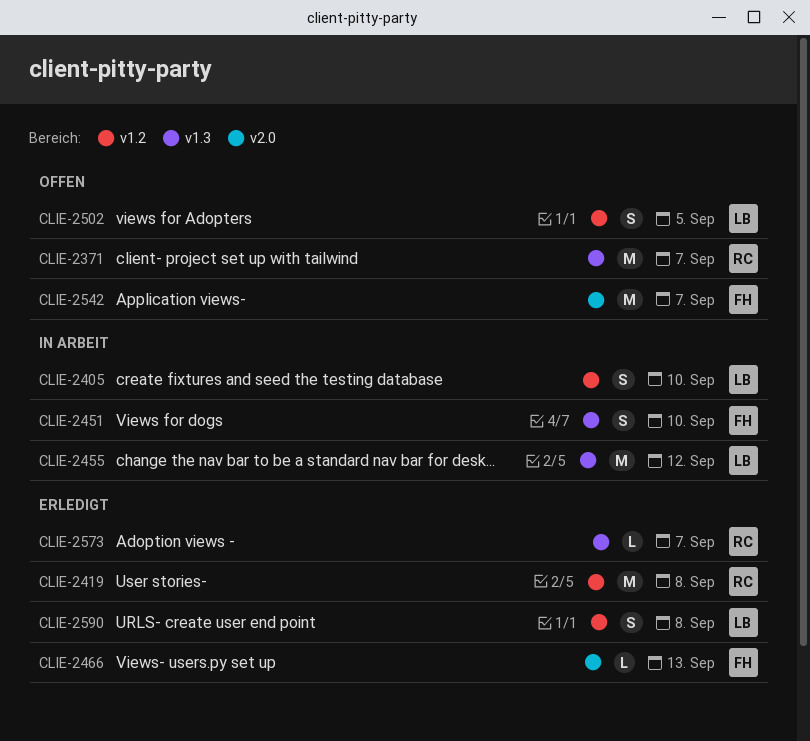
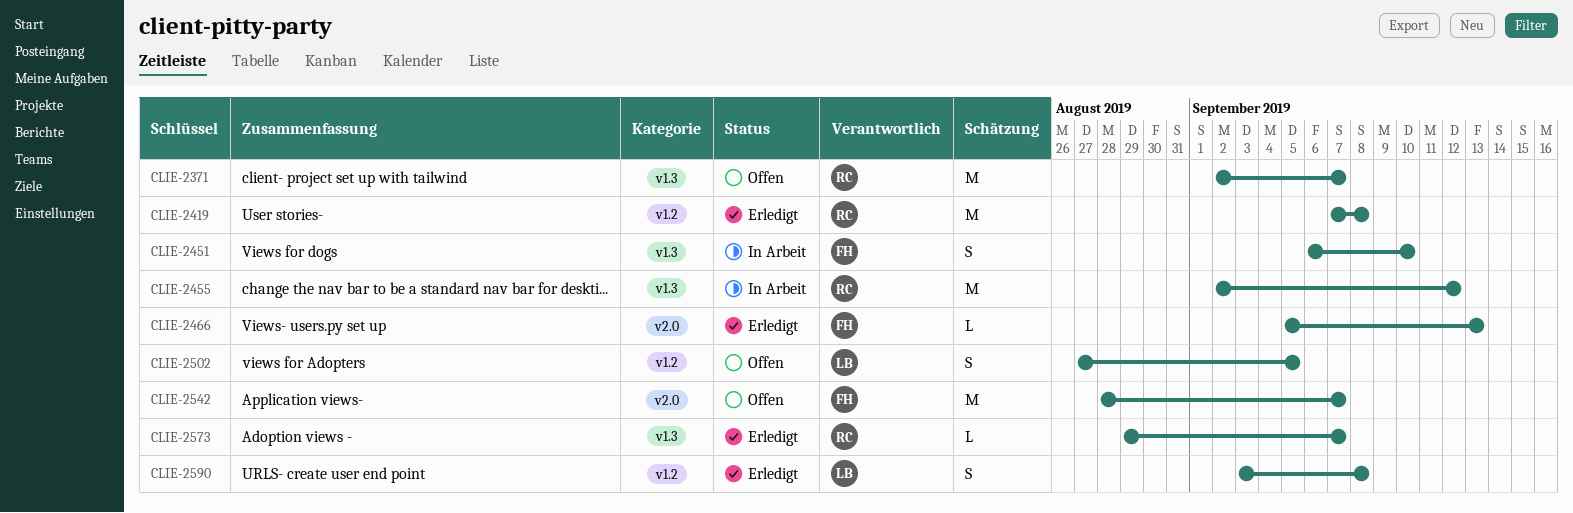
CLIE-2405: present -> none
CLIE-2455, owner: LB -> RC

